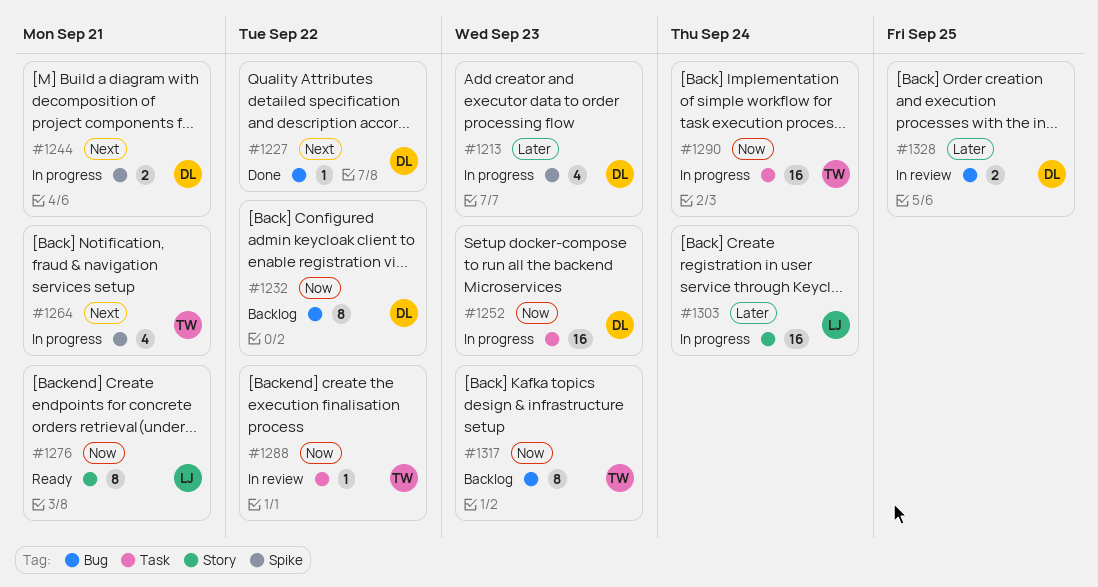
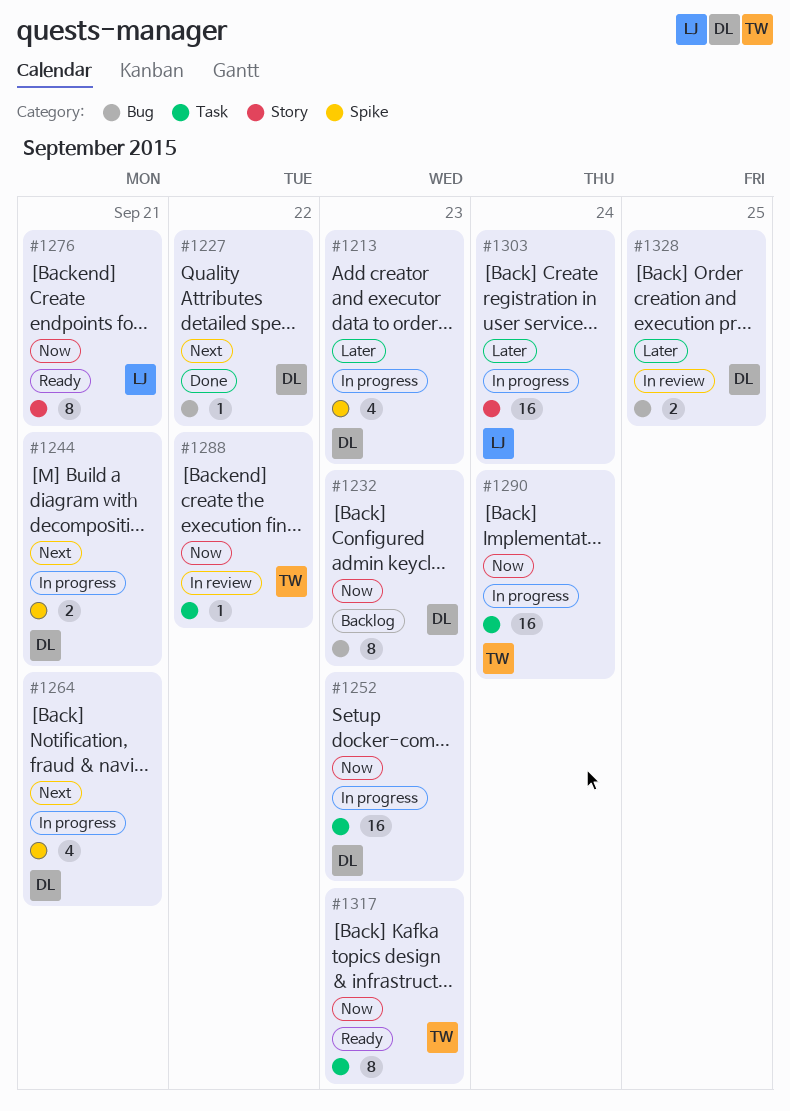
#1232, due: Sep 22 -> Sep 23
#1264, owner: TW -> DL
#1317, status: Backlog -> Ready
#1317, label: Bug -> Task

